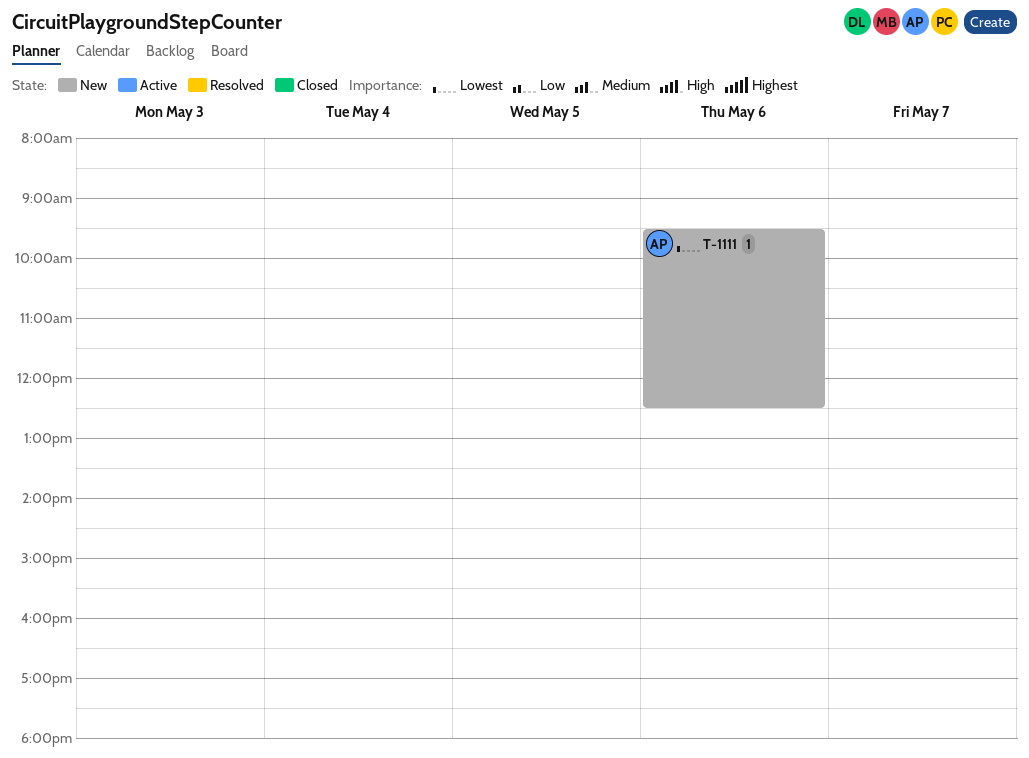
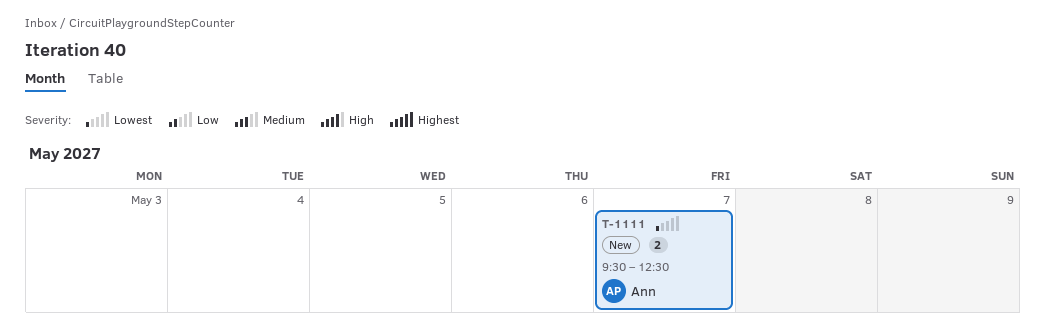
T-1111, estimate: 1 -> 2
T-1111, day: May 6 -> May 7

